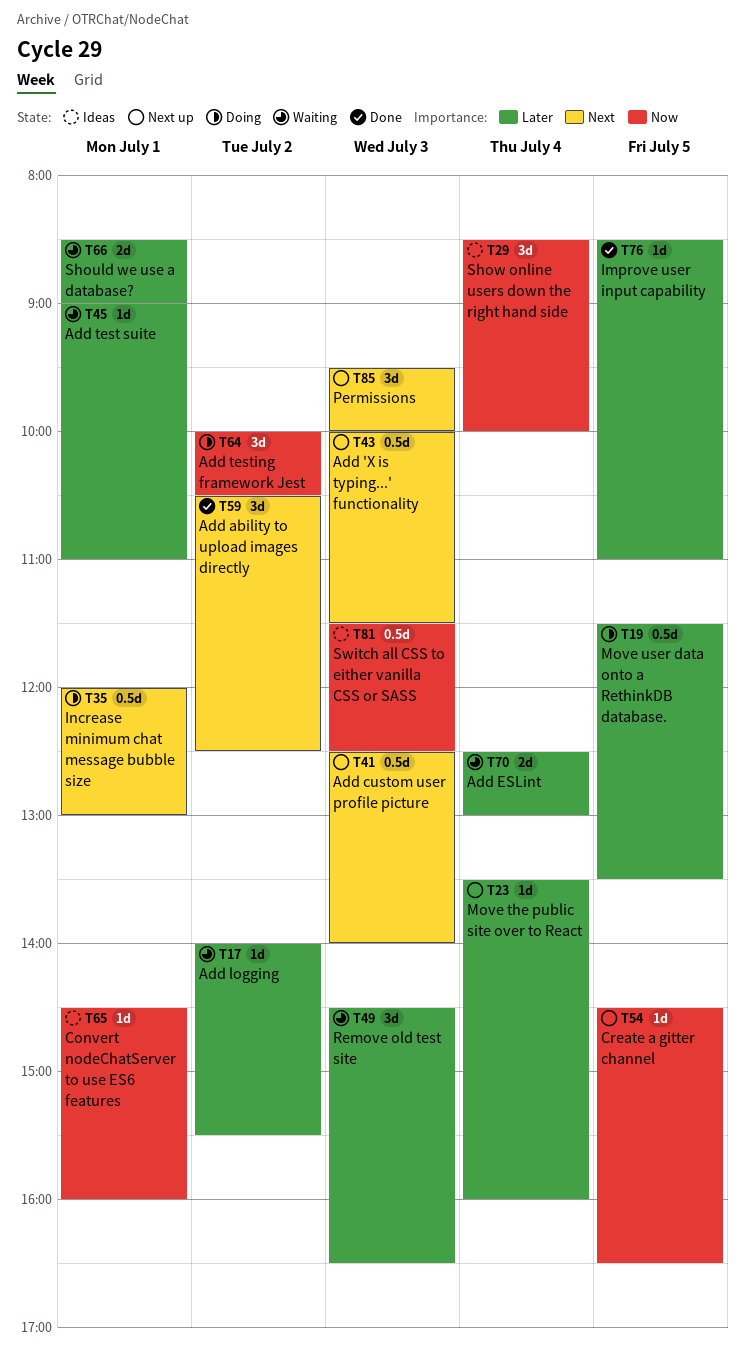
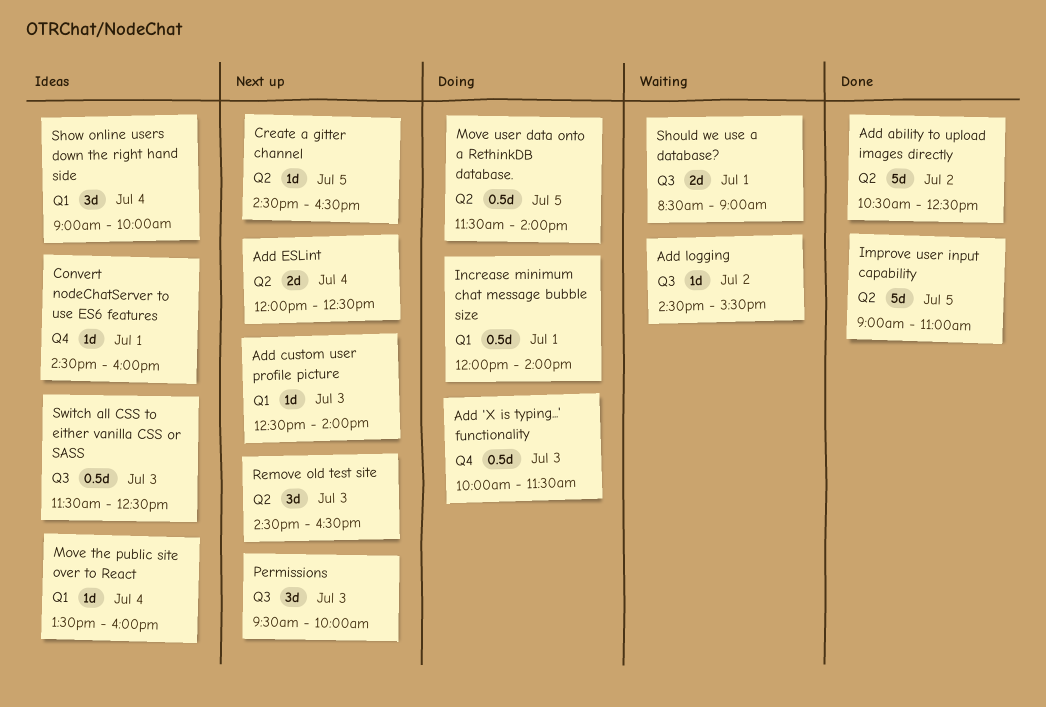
Add 'X is typing...' functionality, status: Next up -> Doing
Add ability to upload images directly, estimate: 3d -> 5d
Add custom user profile picture, estimate: 0.5d -> 1d
Add ESLint, status: Waiting -> Next up
Add ESLint, begins: 12:30 -> 12:00
Add ESLint, ends: 13:00 -> 12:30
Add logging, begins: 14:00 -> 14:30
Add test suite: present -> none
Add testing framework Jest: present -> none
Improve user input capability, estimate: 1d -> 5d
Improve user input capability, begins: 08:30 -> 09:00
Increase minimum chat message bubble size, ends: 13:00 -> 14:00
Move the public site over to React, status: Next up -> Ideas
Move user data onto a RethinkDB database., ends: 13:30 -> 14:00
Remove old test site, status: Waiting -> Next up
Show online users down the right hand side, begins: 08:30 -> 09:00

